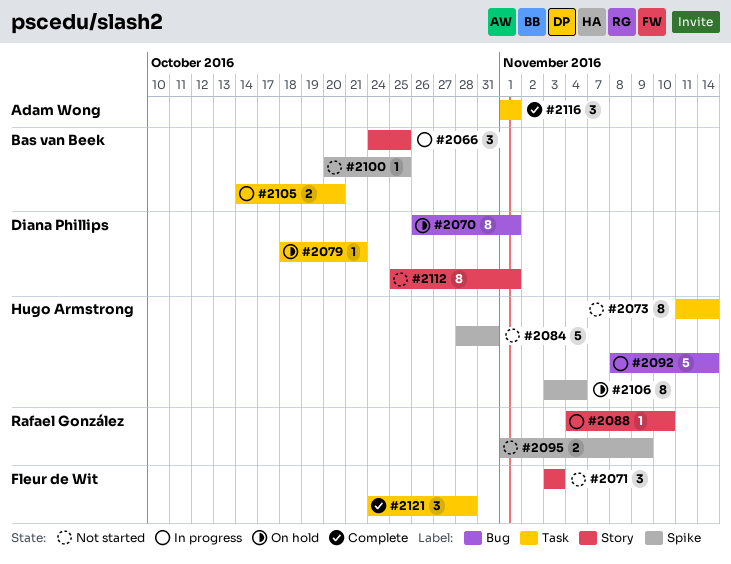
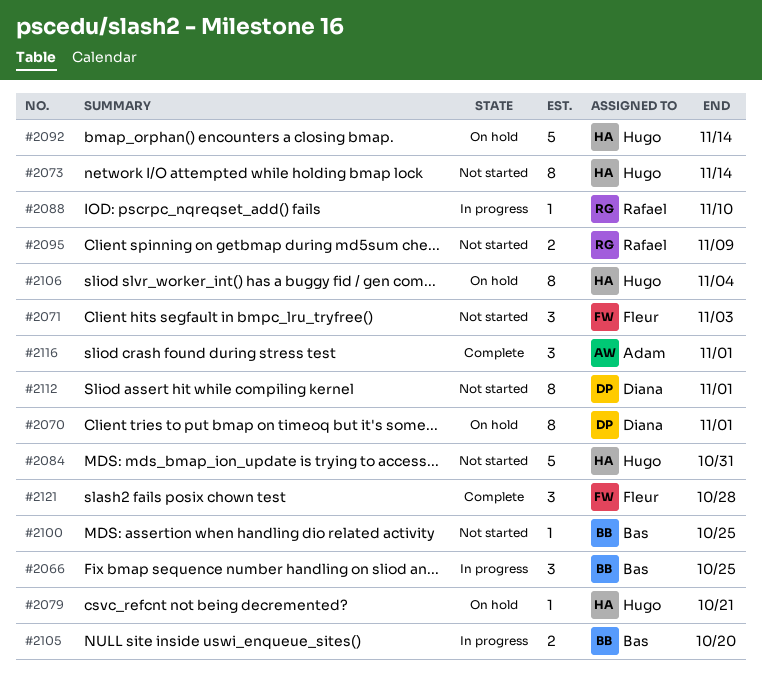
#2079, owner: Diana Phillips -> Hugo Armstrong
#2092, status: In progress -> On hold

